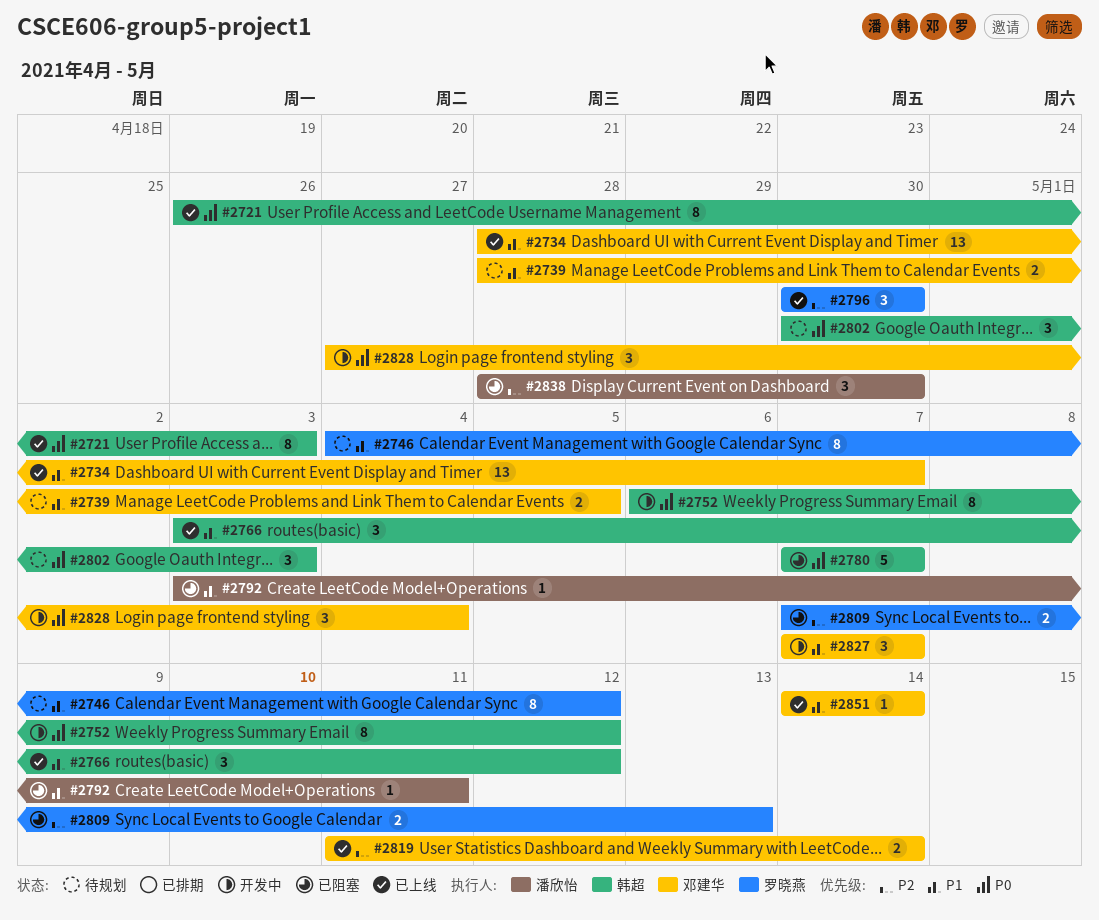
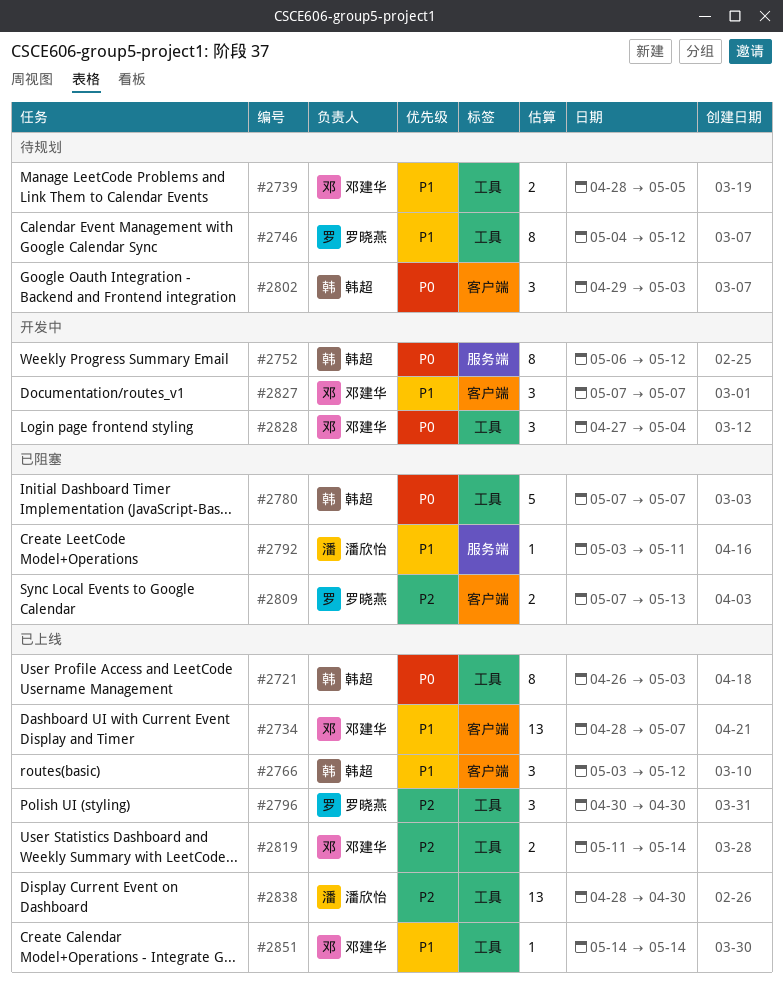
#2802, start: Apr 30 -> Apr 29
#2838, status: 已阻塞 -> 已上线
#2838, estimate: 3 -> 13

